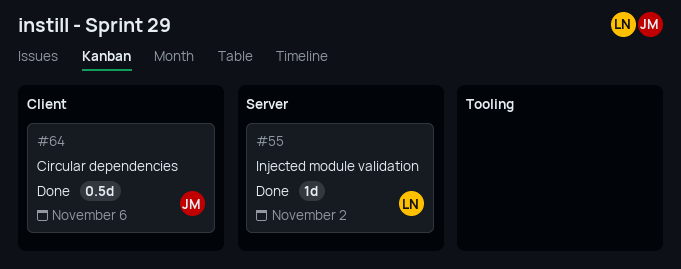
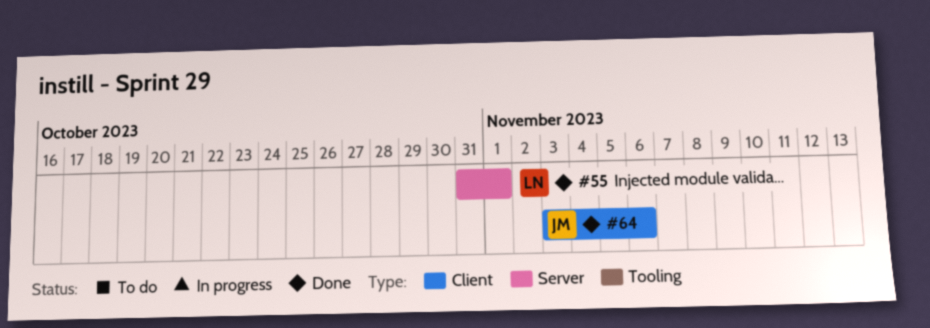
#55, due: Nov 2 -> Nov 1

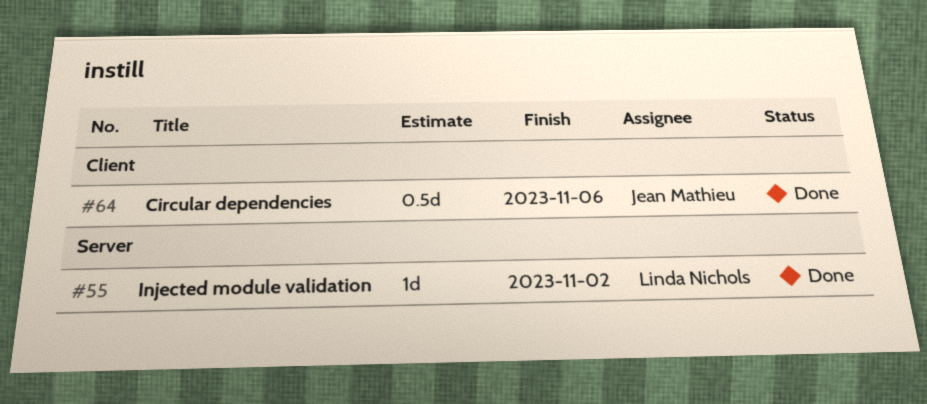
#55, due: Nov 1 -> Nov 2

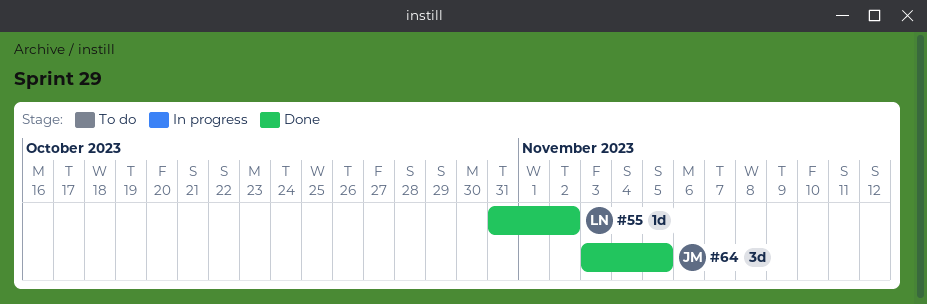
#64, estimate: 0.5d -> 3d
#64, due: Nov 6 -> Nov 5

